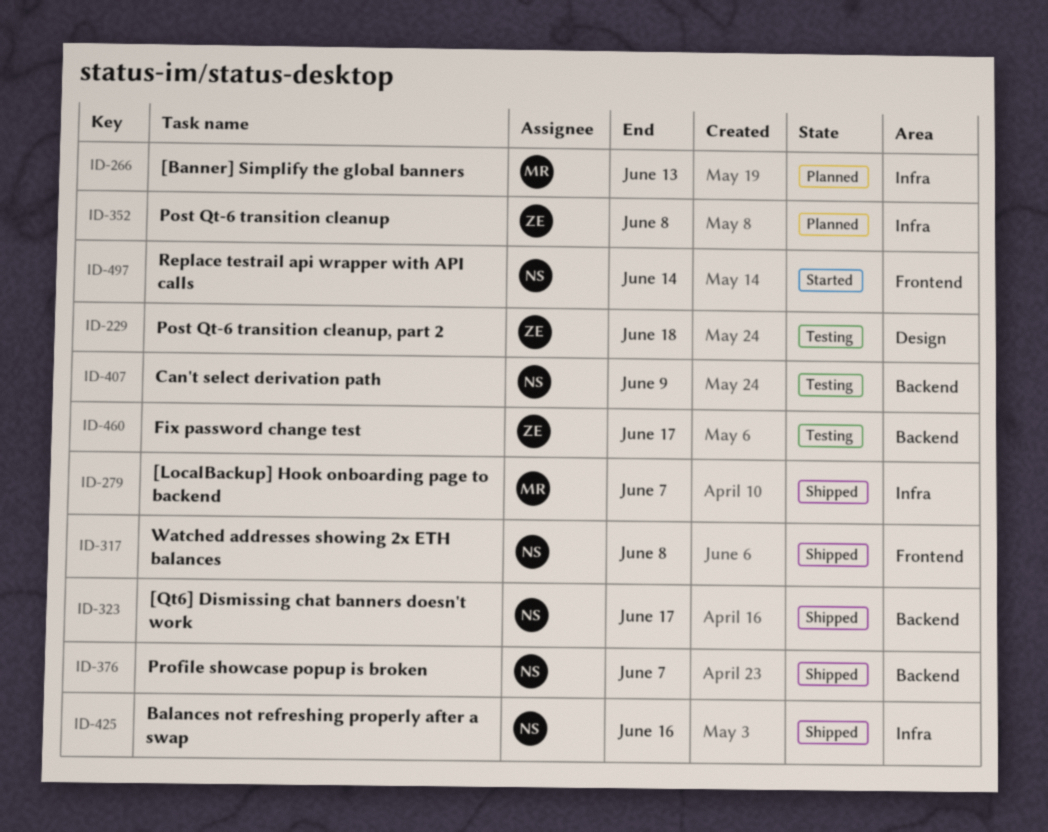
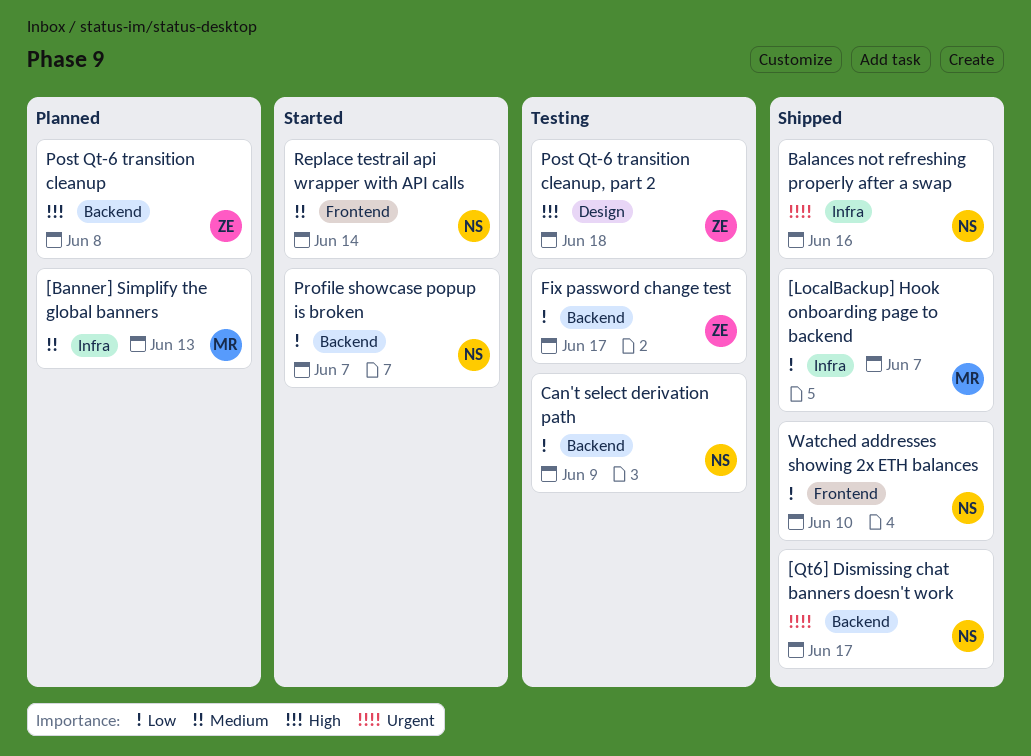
Post Qt-6 transition cleanup, label: Infra -> Backend
Profile showcase popup is broken, status: Shipped -> Started
Watched addresses showing 2x ETH balances, due: Jun 8 -> Jun 10

